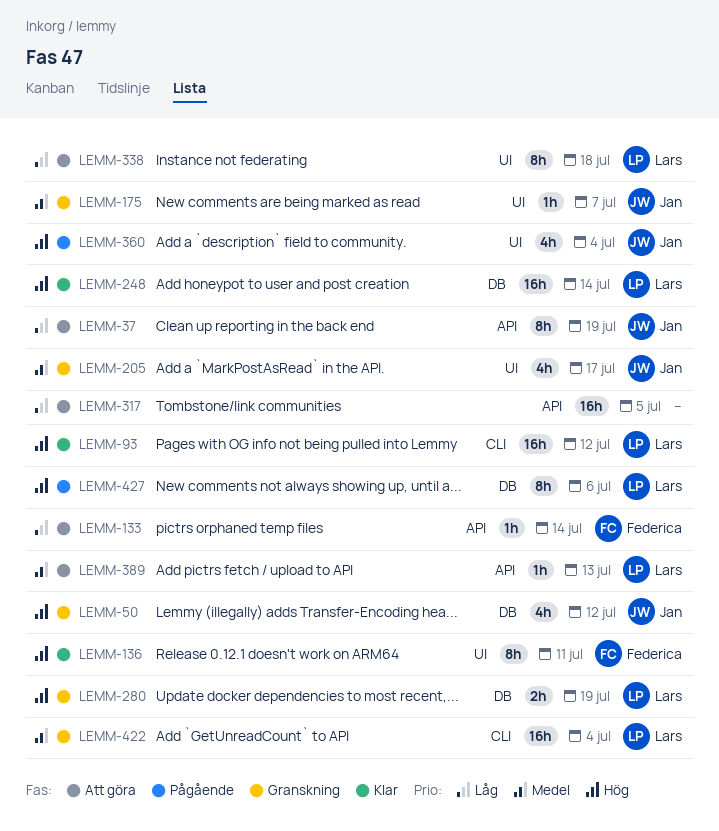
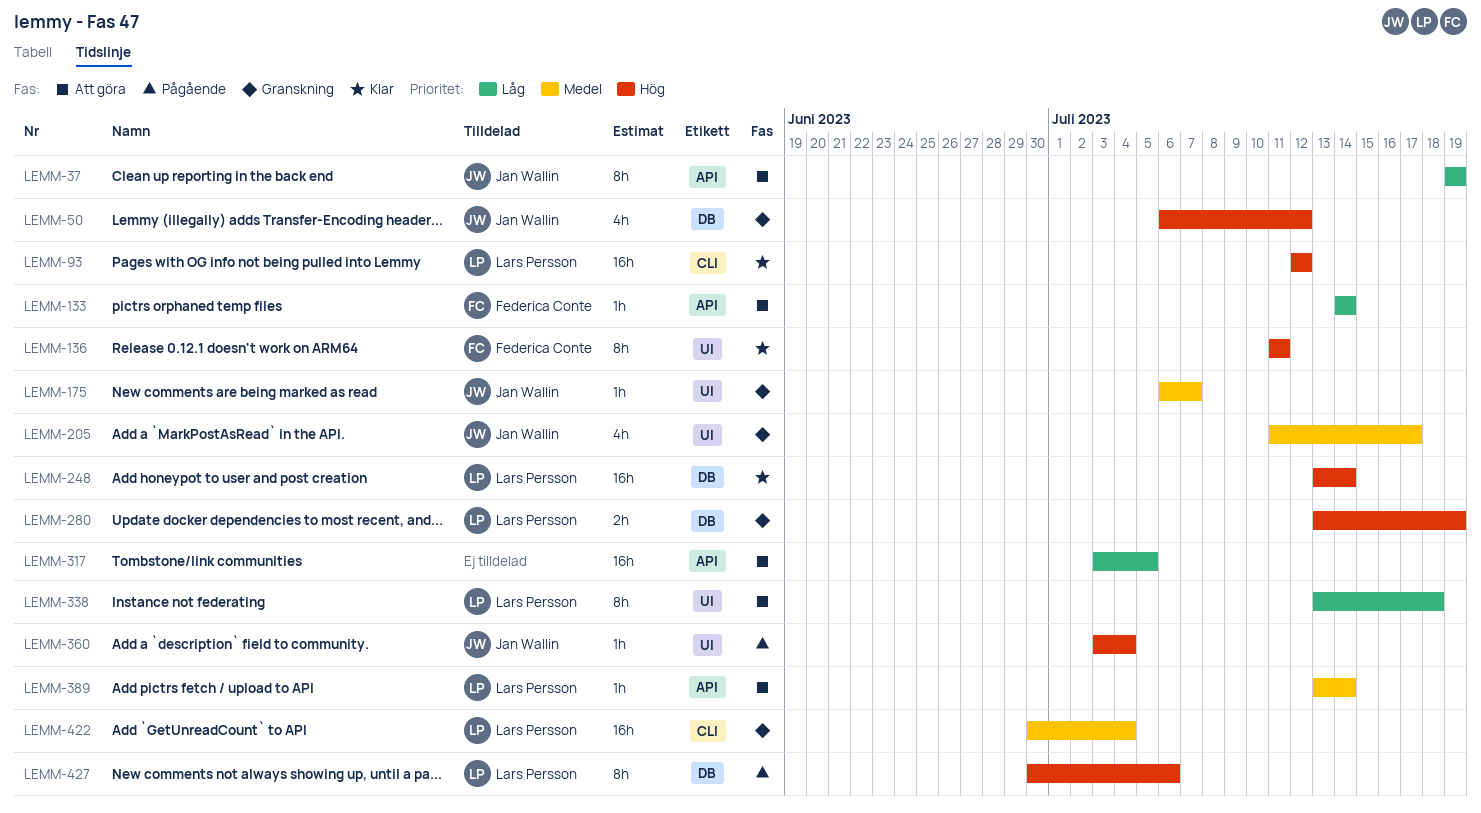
LEMM-360, estimate: 4h -> 1h
LEMM-389, due: Jul 13 -> Jul 14

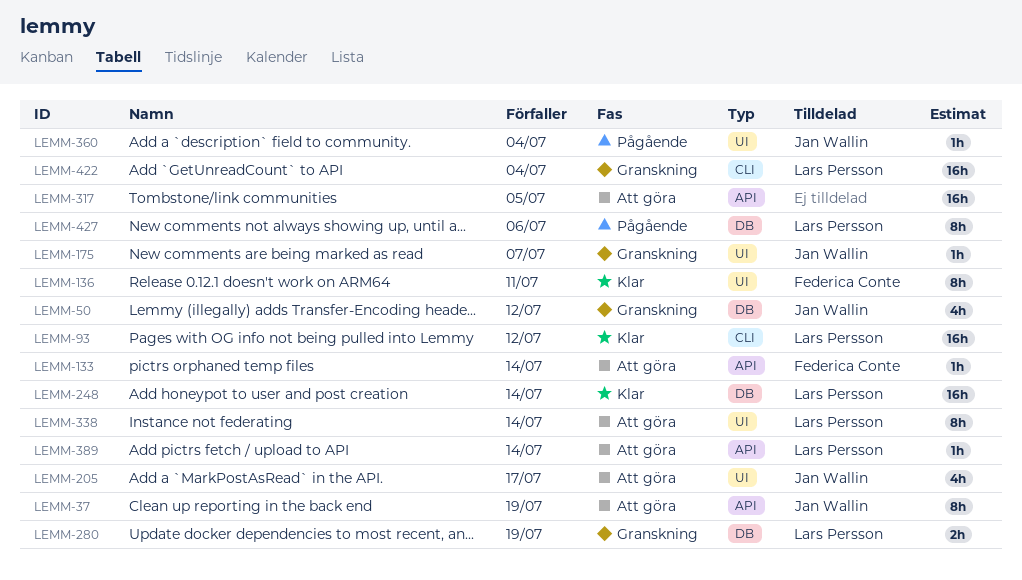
LEMM-205, status: Granskning -> Att göra
LEMM-338, due: Jul 18 -> Jul 14

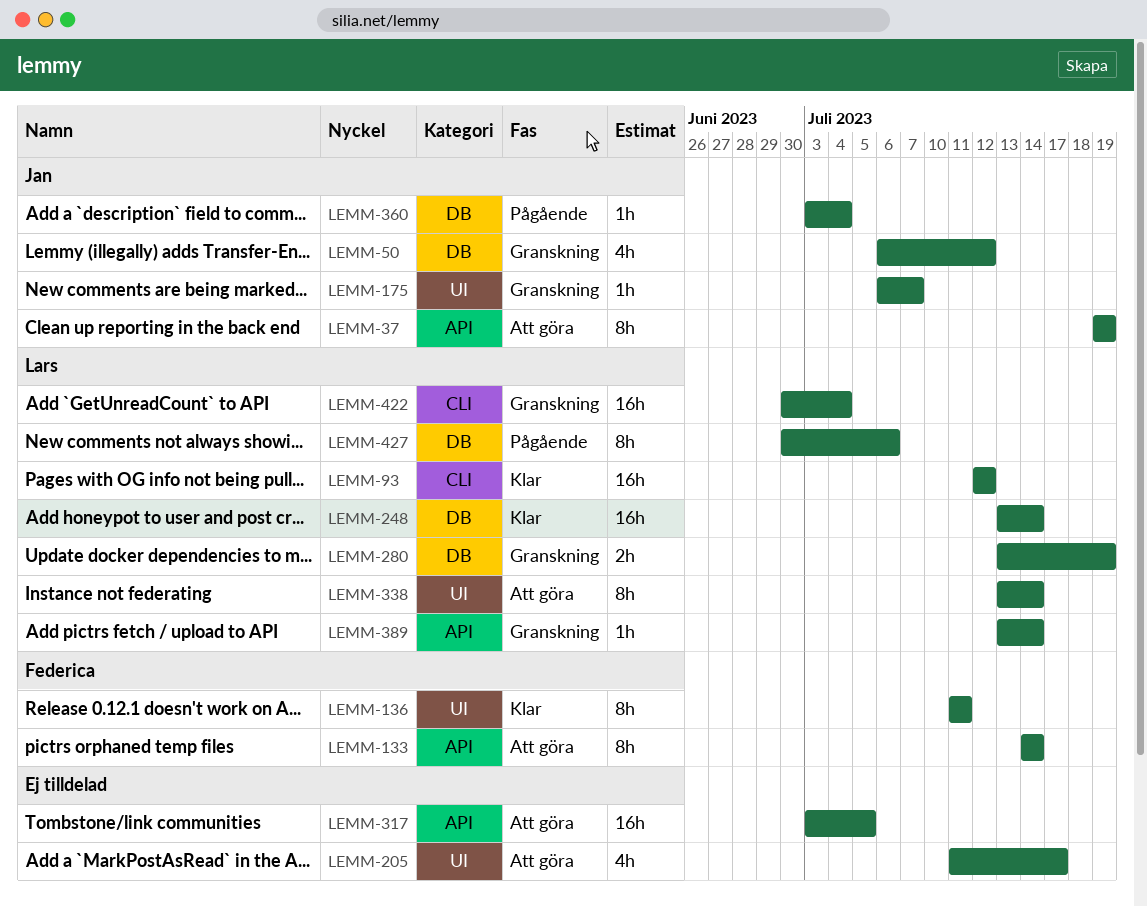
LEMM-133, estimate: 1h -> 8h
LEMM-205, owner: Jan Wallin -> none
LEMM-360, label: UI -> DB
LEMM-389, status: Att göra -> Granskning

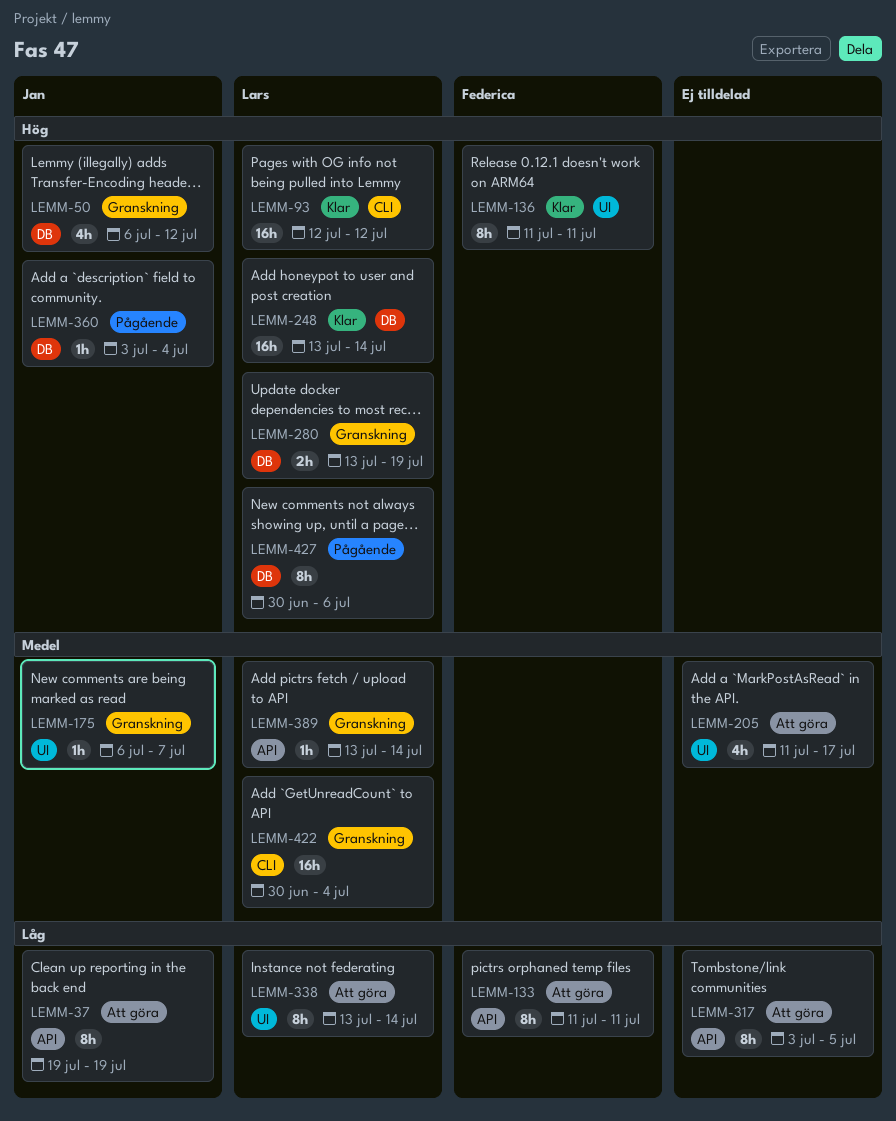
LEMM-133, start: Jul 14 -> Jul 11
LEMM-133, due: Jul 14 -> Jul 11
LEMM-317, estimate: 16h -> 8h

